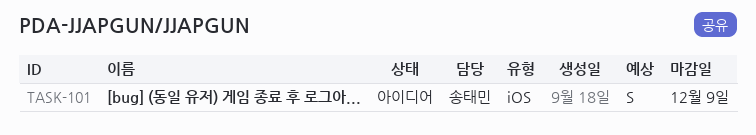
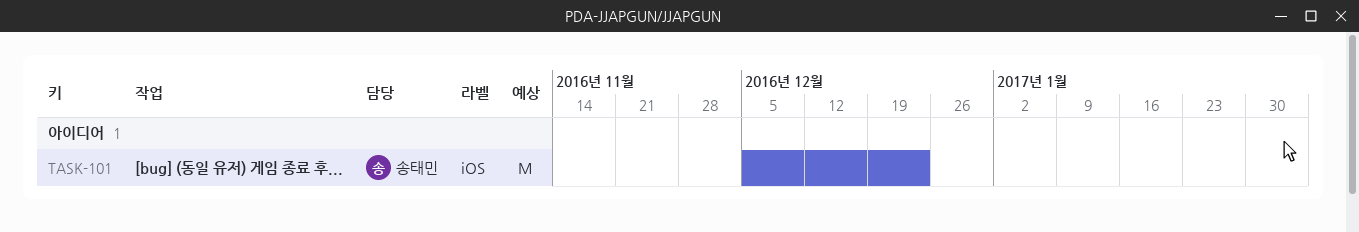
TASK-101, estimate: S -> M
TASK-101, due: Dec 9 -> Dec 23

